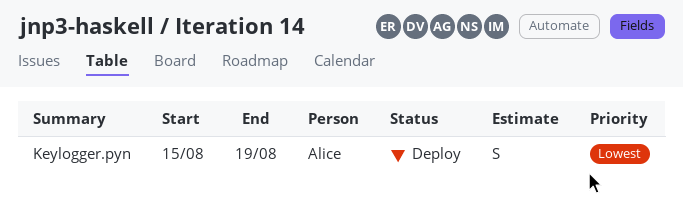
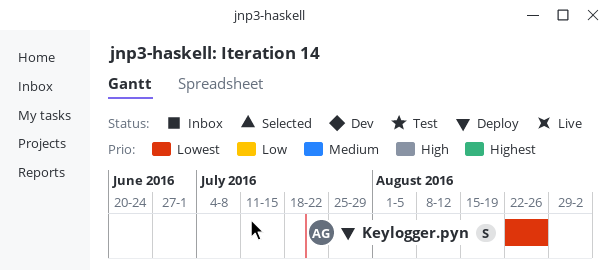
Keylogger.pyn, start: Aug 15 -> Aug 22
Keylogger.pyn, due: Aug 19 -> Aug 26

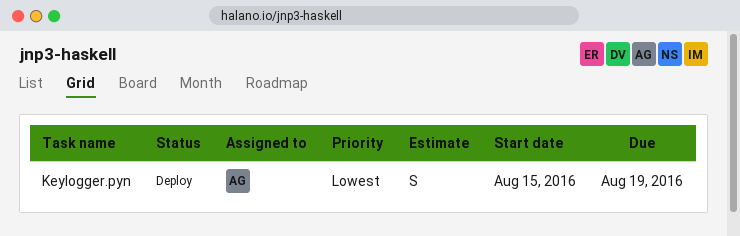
Keylogger.pyn, start: Aug 22 -> Aug 15
Keylogger.pyn, due: Aug 26 -> Aug 19

